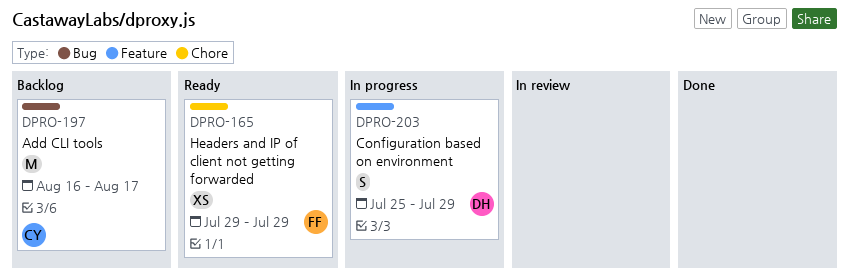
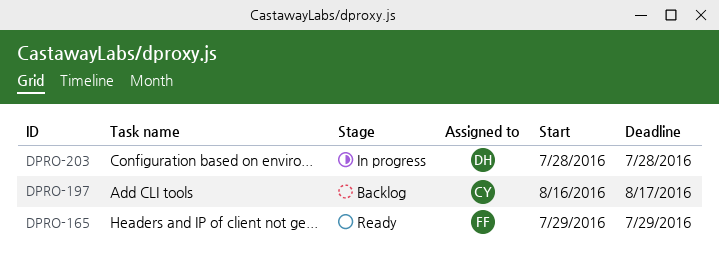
DPRO-203, start: Jul 25 -> Jul 28
DPRO-203, due: Jul 29 -> Jul 28

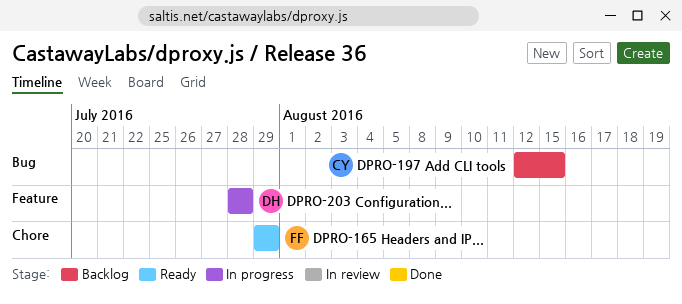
DPRO-197, start: Aug 16 -> Aug 12
DPRO-197, due: Aug 17 -> Aug 15

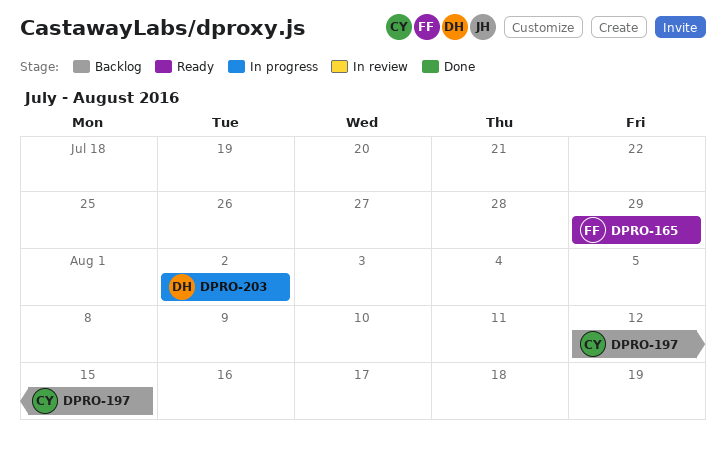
DPRO-203, start: Jul 28 -> Aug 2
DPRO-203, due: Jul 28 -> Aug 2

